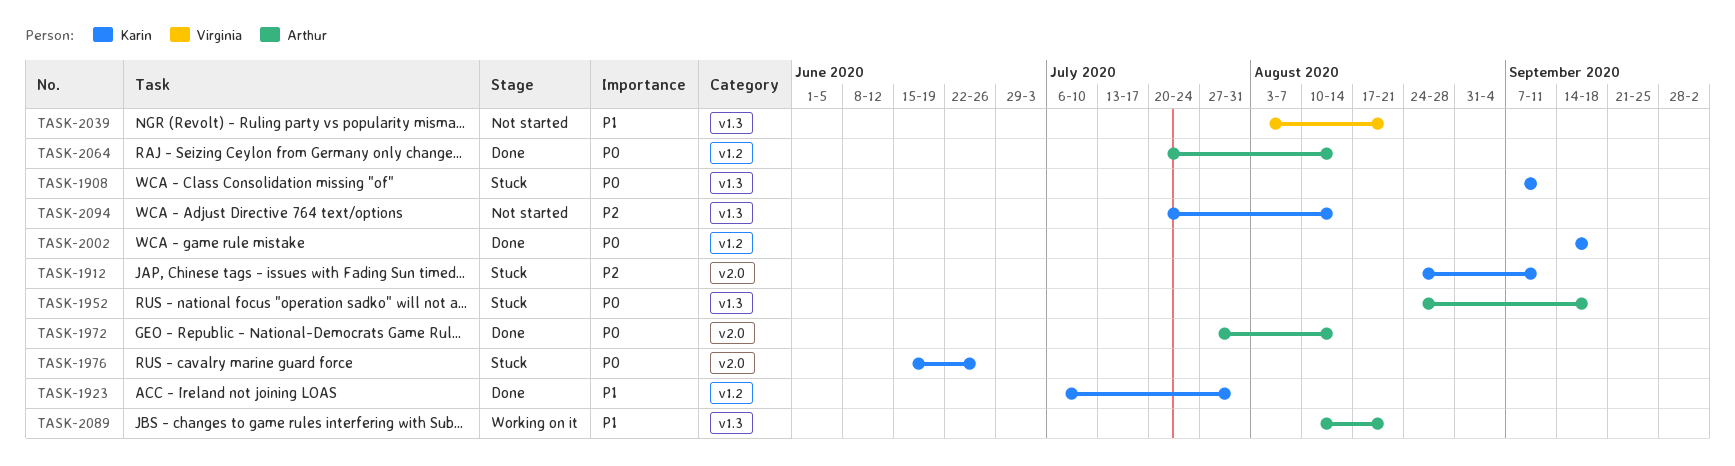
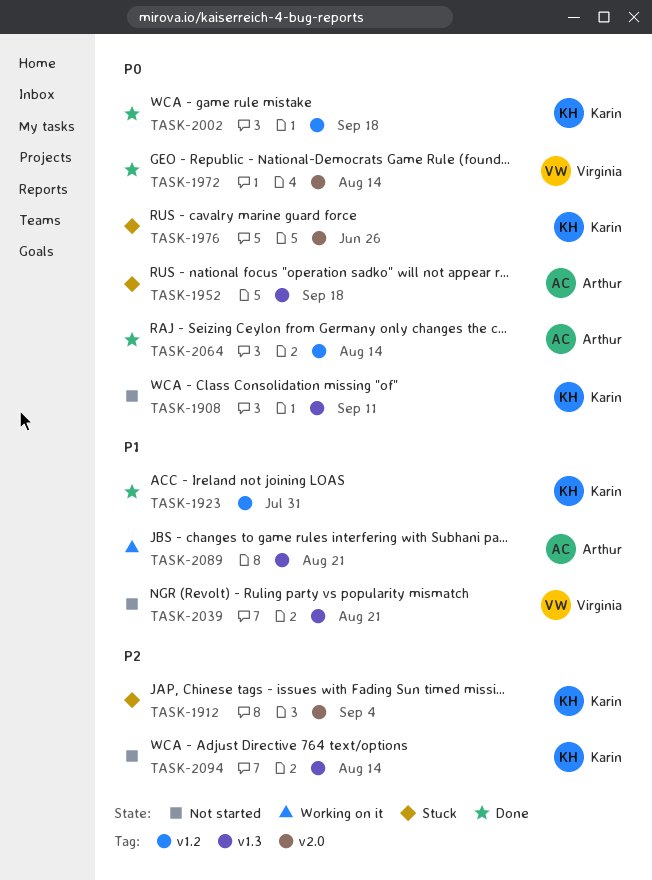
TASK-1908, status: Stuck -> Not started
TASK-1912, due: Sep 11 -> Sep 4
TASK-1972, owner: Arthur -> Virginia

